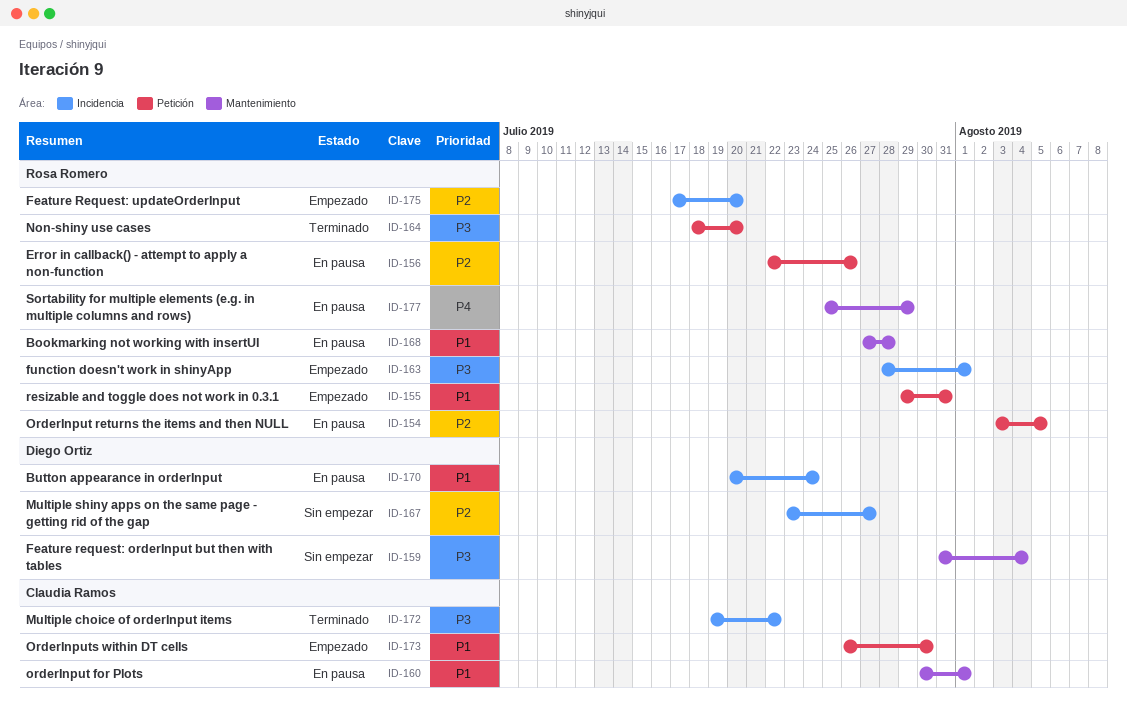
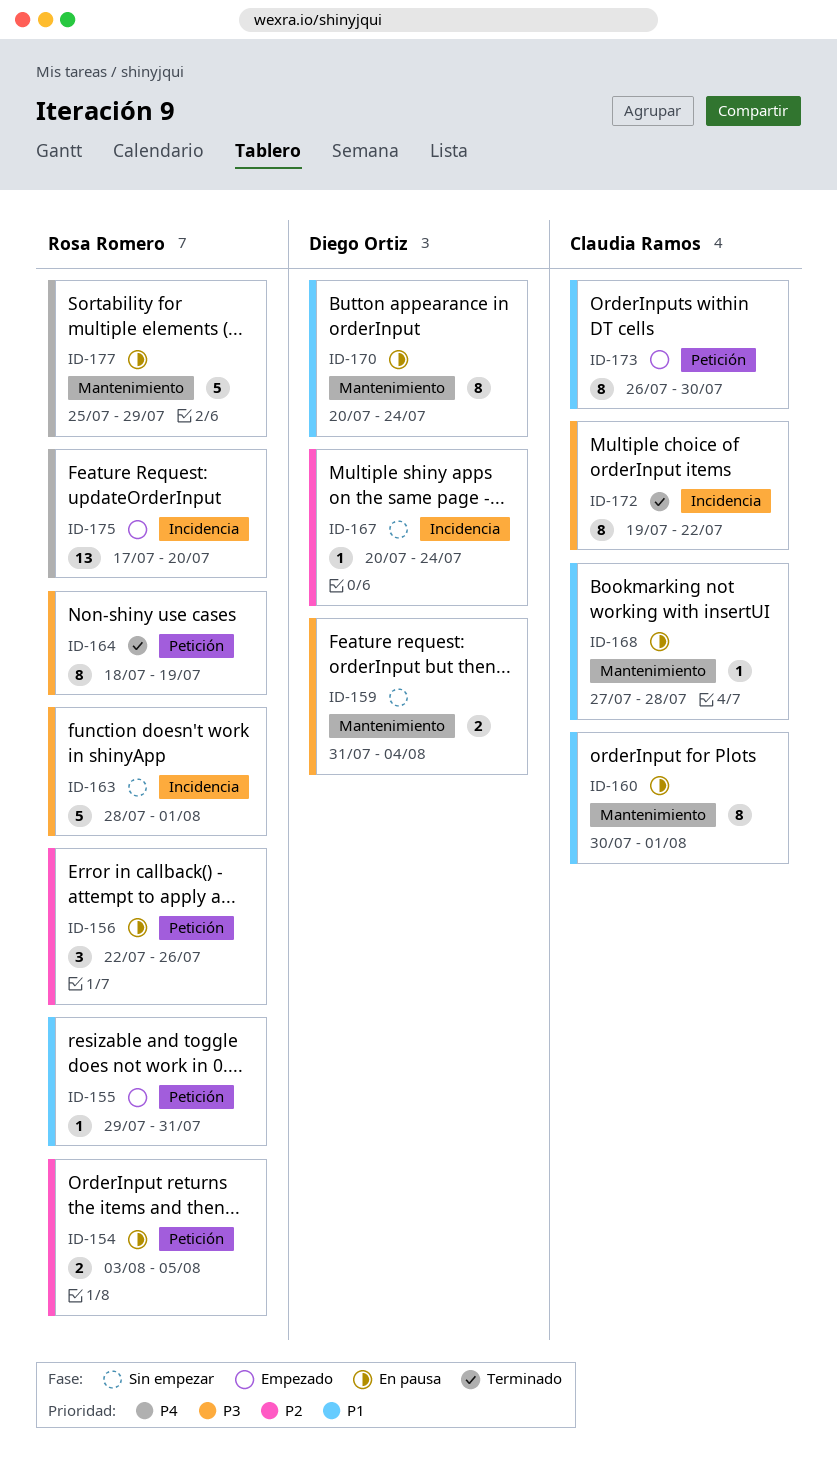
ID-163, status: Empezado -> Sin empezar
ID-164, due: Jul 20 -> Jul 19
ID-167, start: Jul 23 -> Jul 20
ID-167, due: Jul 27 -> Jul 24
ID-168, owner: Rosa Romero -> Claudia Ramos
ID-170, label: Incidencia -> Mantenimiento
ID-175, priority: P2 -> P4

